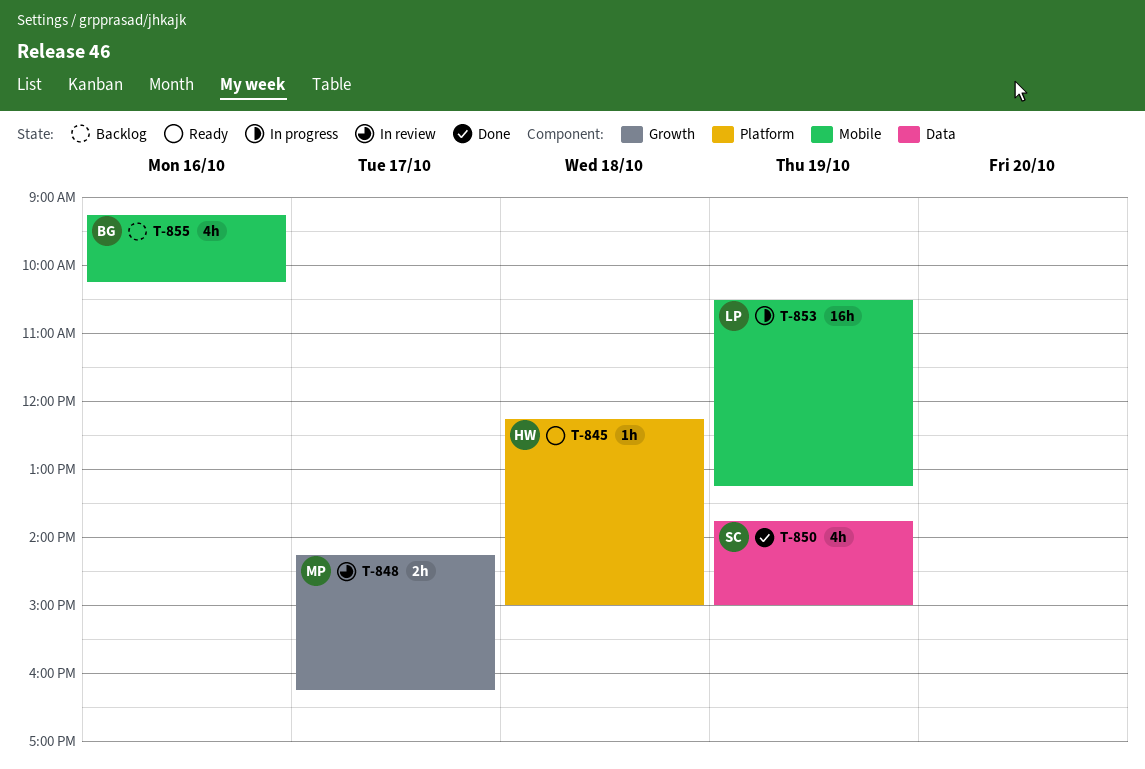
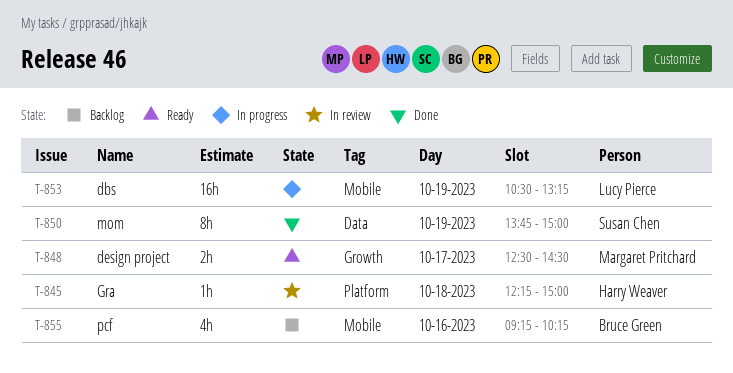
T-845, status: Ready -> In review
T-848, status: In review -> Ready
T-848, begins: 14:15 -> 12:30
T-848, ends: 16:15 -> 14:30
T-850, estimate: 4h -> 8h

